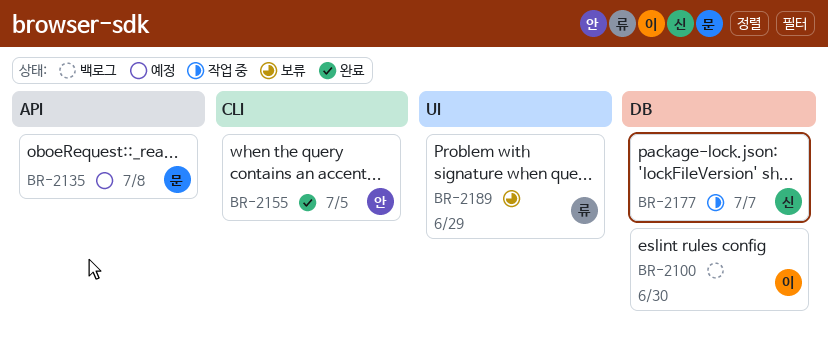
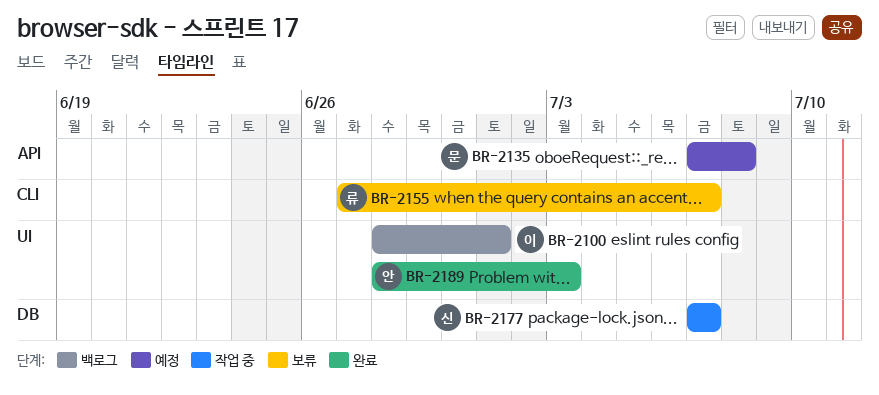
BR-2100, label: DB -> UI
BR-2100, due: Jun 30 -> Jul 1
BR-2155, status: 완료 -> 보류
BR-2155, owner: 안 -> 류
BR-2155, due: Jul 5 -> Jul 7
BR-2189, status: 보류 -> 완료
BR-2189, owner: 류 -> 안
BR-2189, due: Jun 29 -> Jul 3

